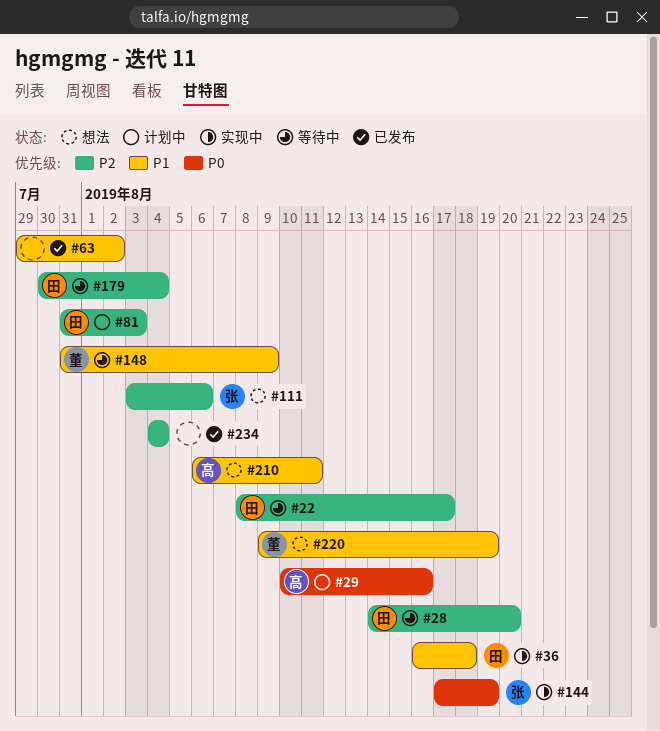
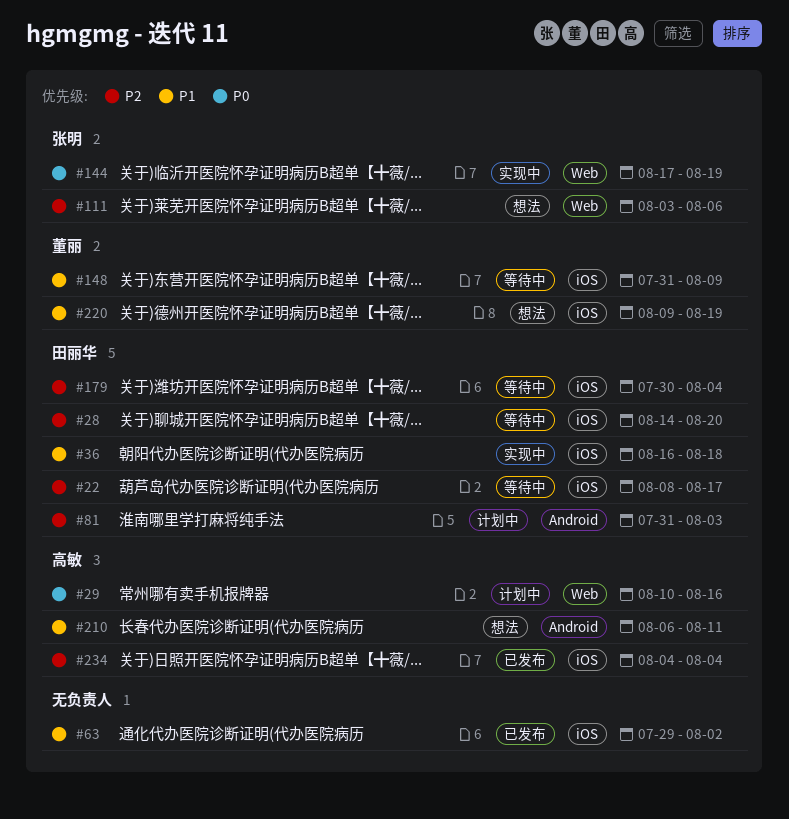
#234, owner: none -> 高敏

